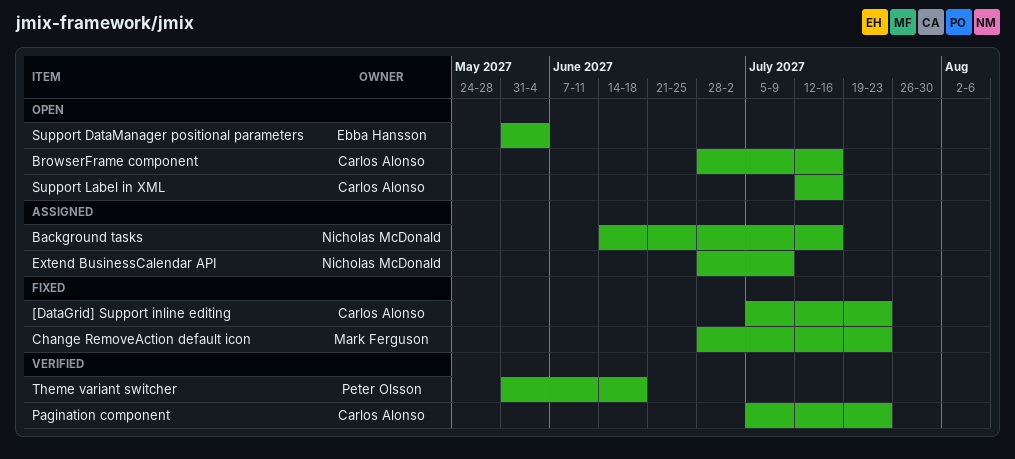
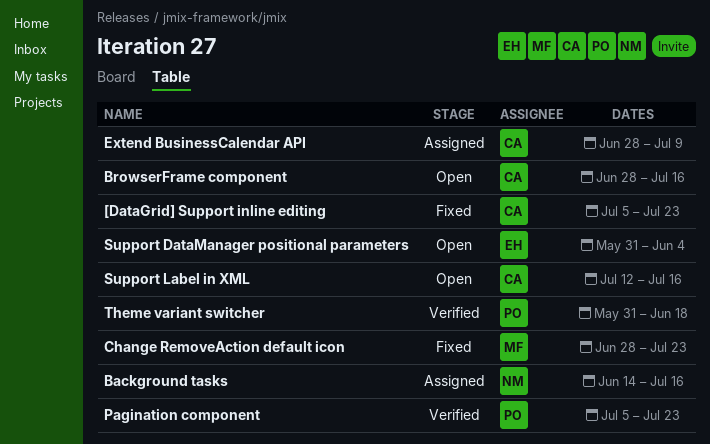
Extend BusinessCalendar API, owner: Nicholas McDonald -> Carlos Alonso
Pagination component, owner: Carlos Alonso -> Peter Olsson

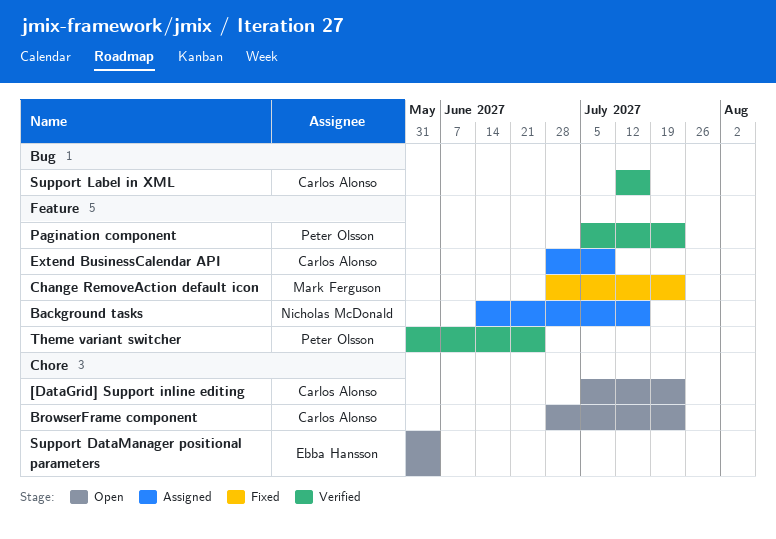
[DataGrid] Support inline editing, status: Fixed -> Open
BrowserFrame component, due: Jul 16 -> Jul 23
Support Label in XML, status: Open -> Verified
Theme variant switcher, due: Jun 18 -> Jun 25

